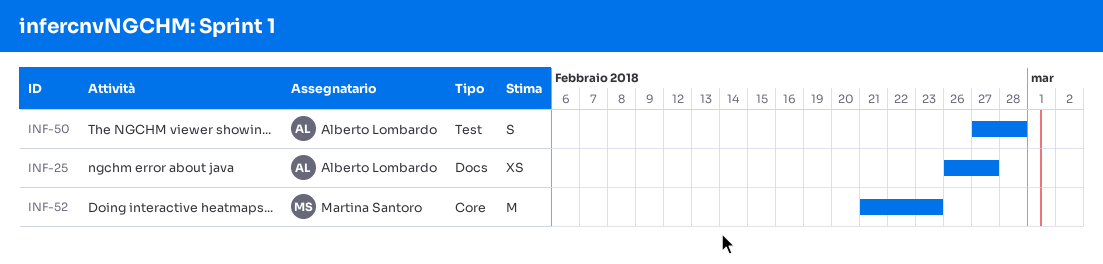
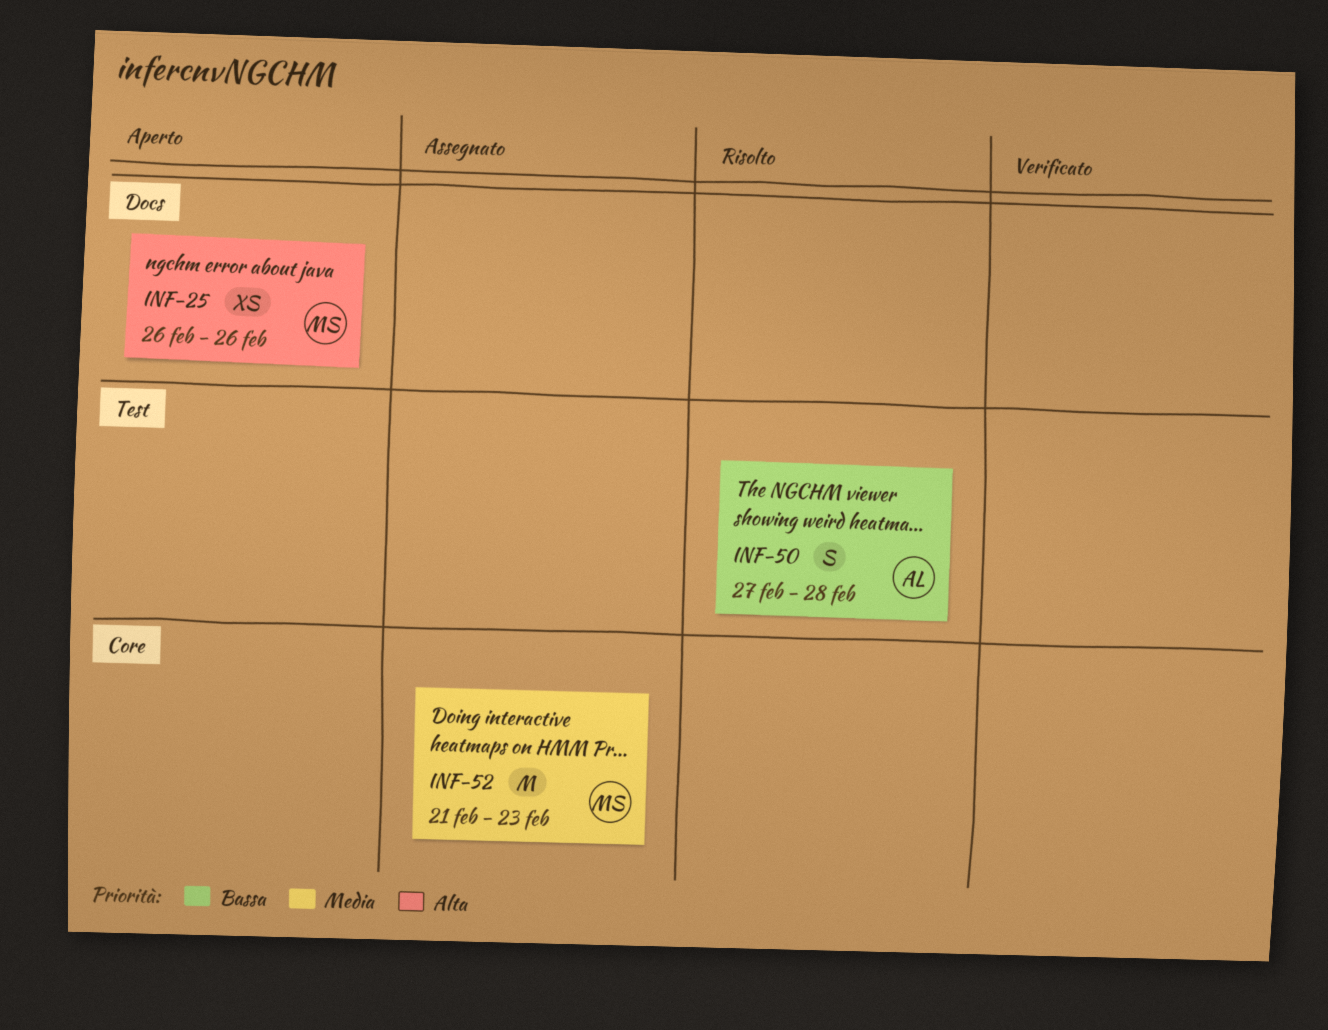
INF-25, owner: Alberto Lombardo -> Martina Santoro
INF-25, due: Feb 27 -> Feb 26

